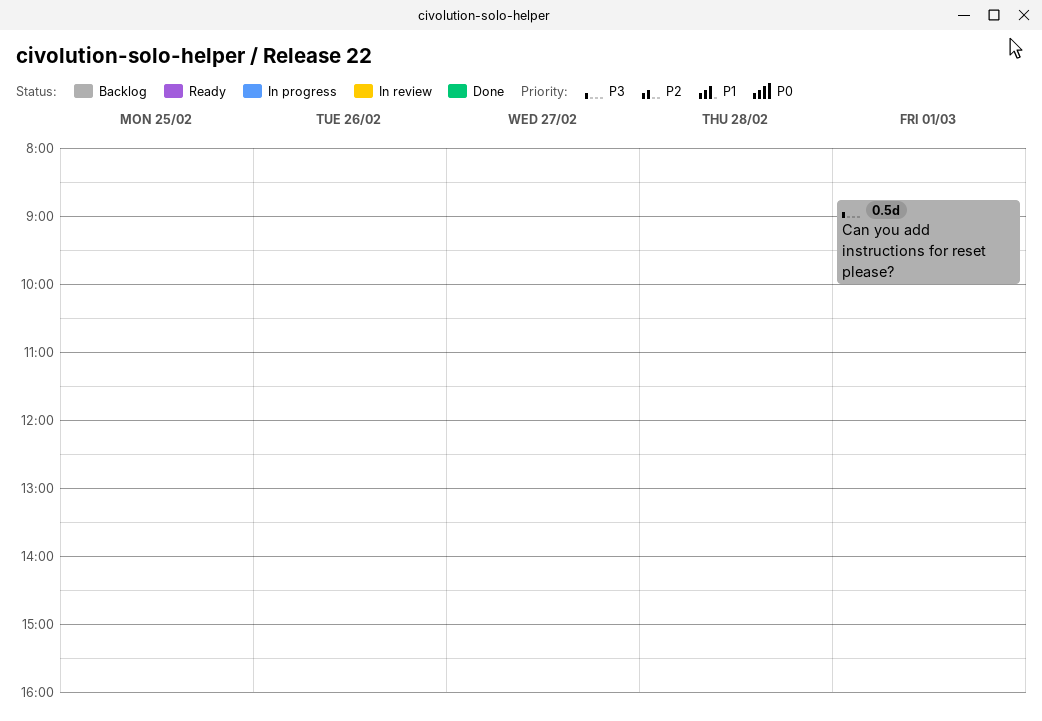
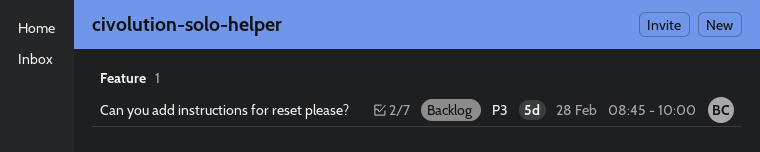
Can you add instructions for reset please?, estimate: 0.5d -> 5d
Can you add instructions for reset please?, day: Mar 1 -> Feb 28

